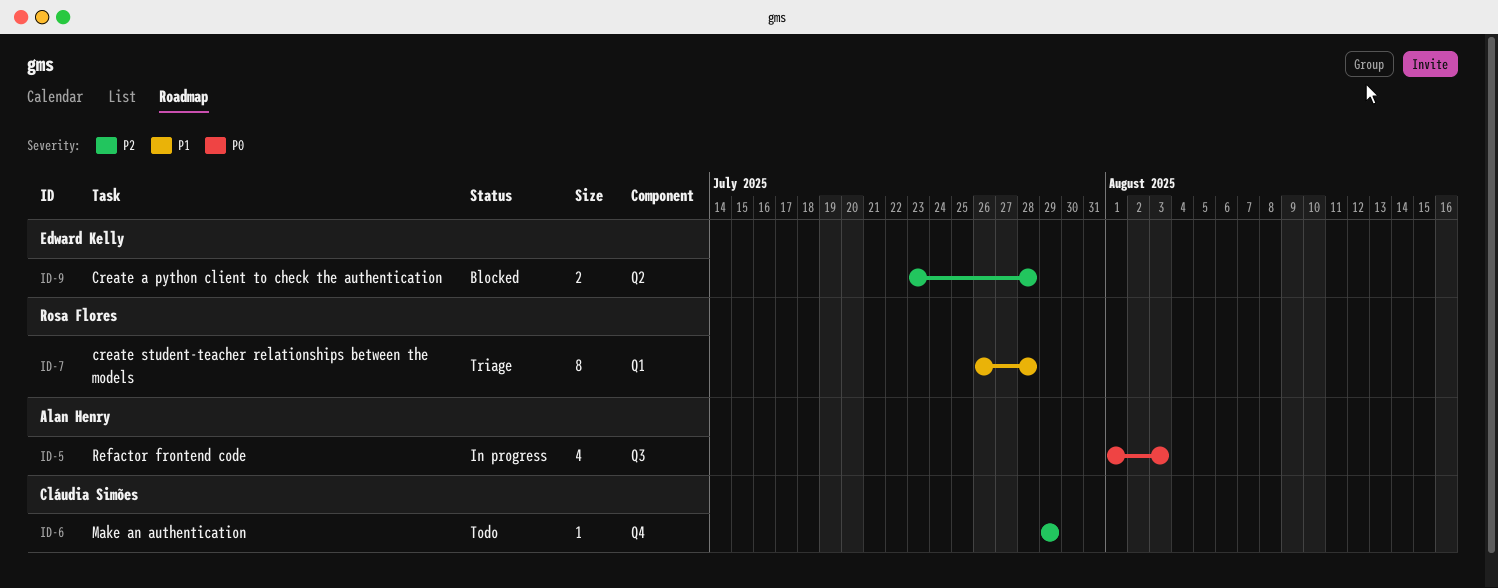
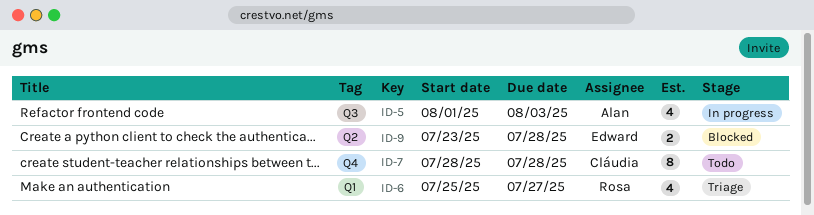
ID-6, status: Todo -> Triage
ID-6, owner: Cláudia Simões -> Rosa Flores
ID-6, label: Q4 -> Q1
ID-6, estimate: 1 -> 4
ID-6, start: Jul 29 -> Jul 25
ID-6, due: Jul 29 -> Jul 27
ID-7, status: Triage -> Todo
ID-7, owner: Rosa Flores -> Cláudia Simões
ID-7, label: Q1 -> Q4
ID-7, start: Jul 26 -> Jul 28

